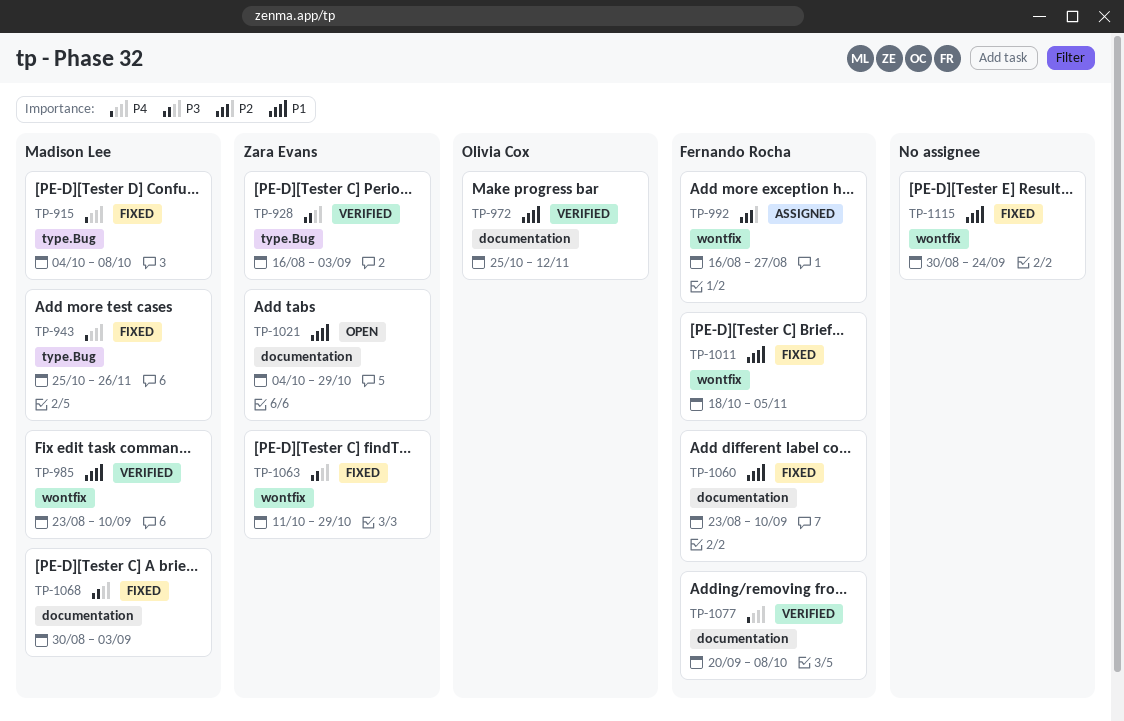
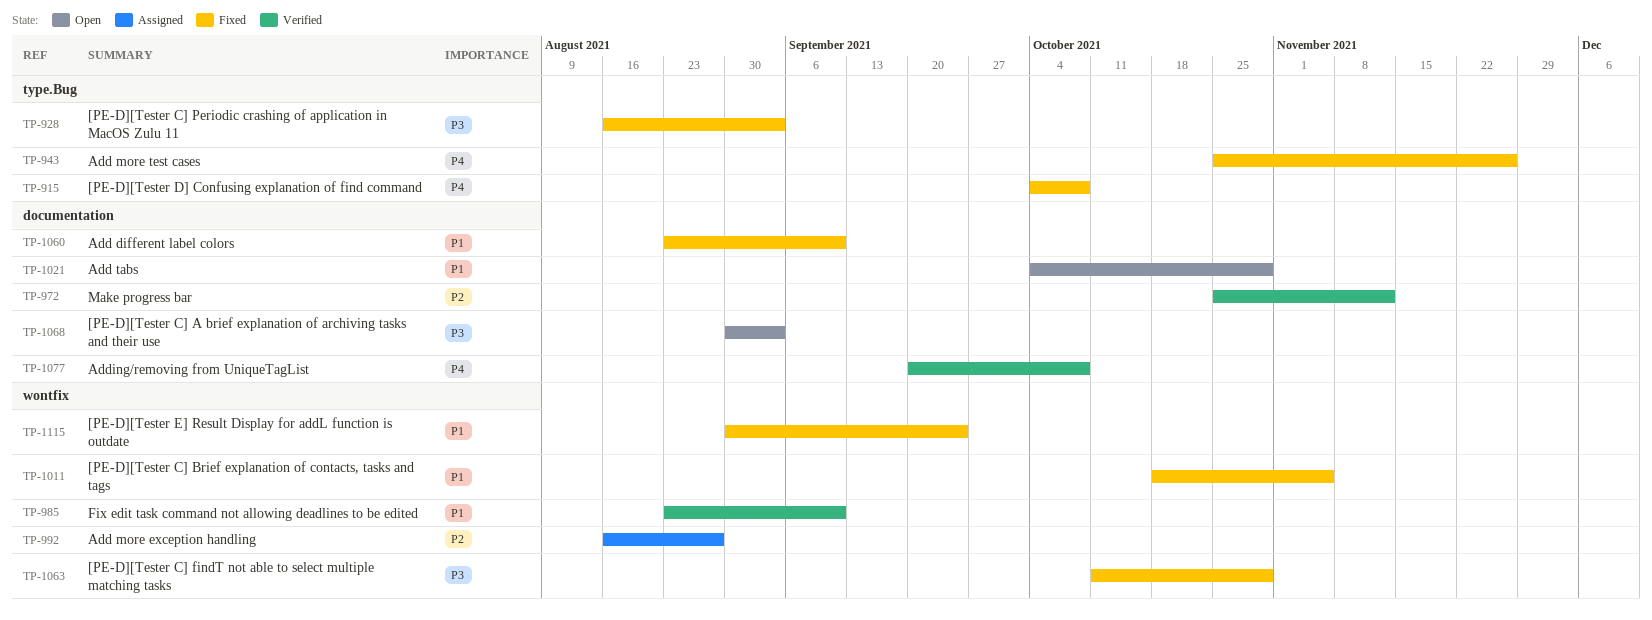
TP-928, status: Verified -> Fixed
TP-972, priority: P1 -> P2
TP-1068, status: Fixed -> Open

